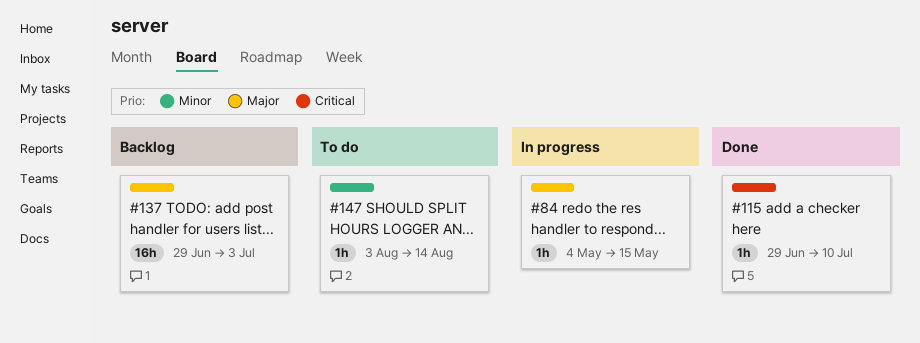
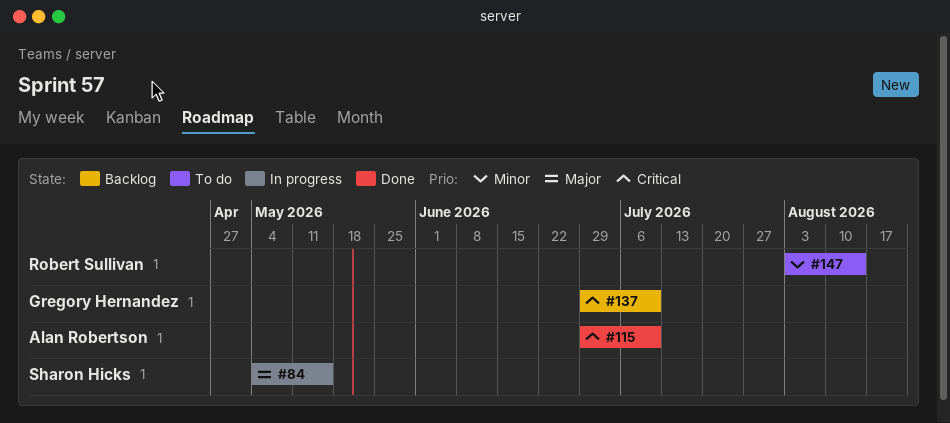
#137, priority: Major -> Critical
#137, due: Jul 3 -> Jul 10

